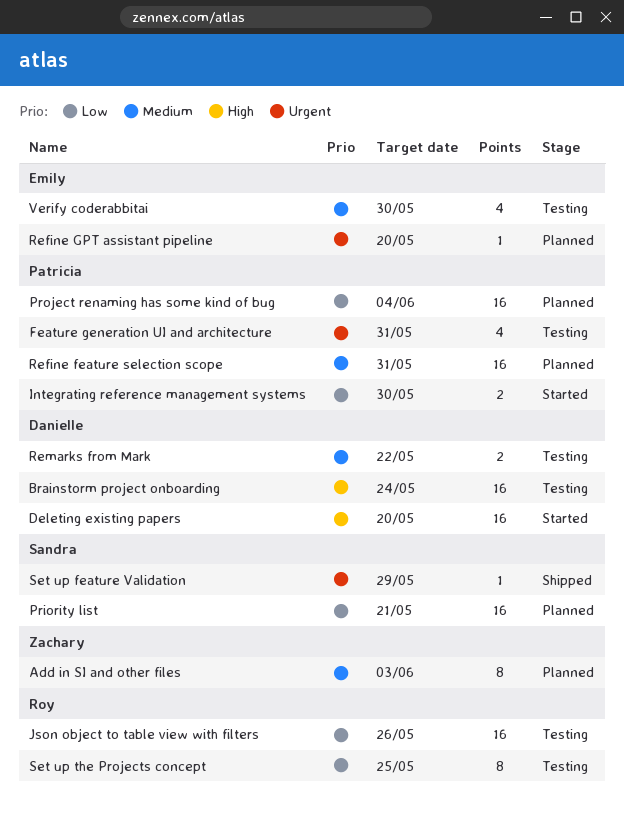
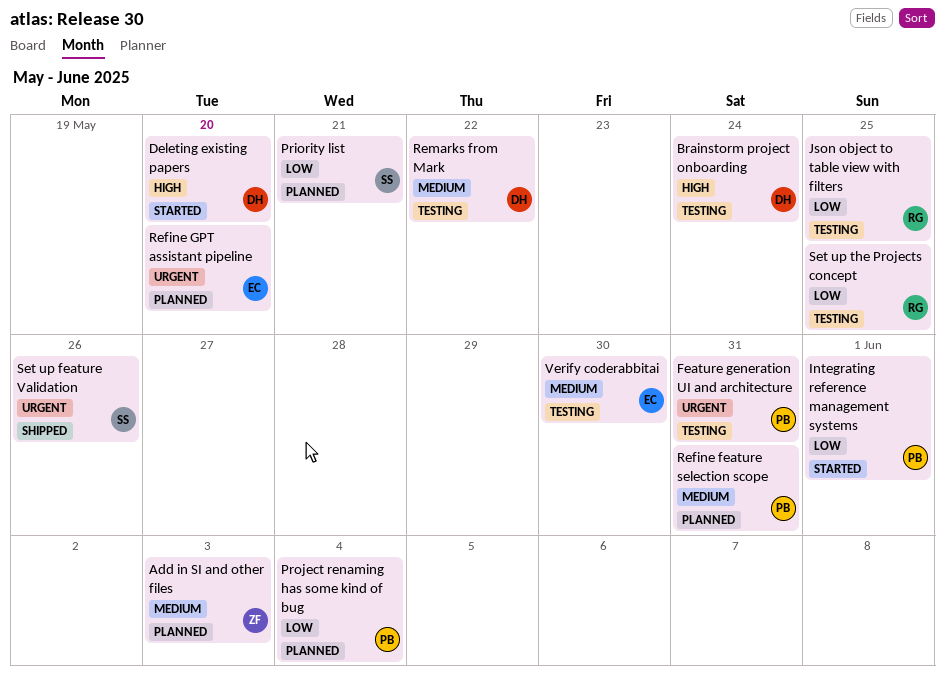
Integrating reference management systems, due: May 30 -> Jun 1
Json object to table view with filters, due: May 26 -> May 25
Set up feature Validation, due: May 29 -> May 26

